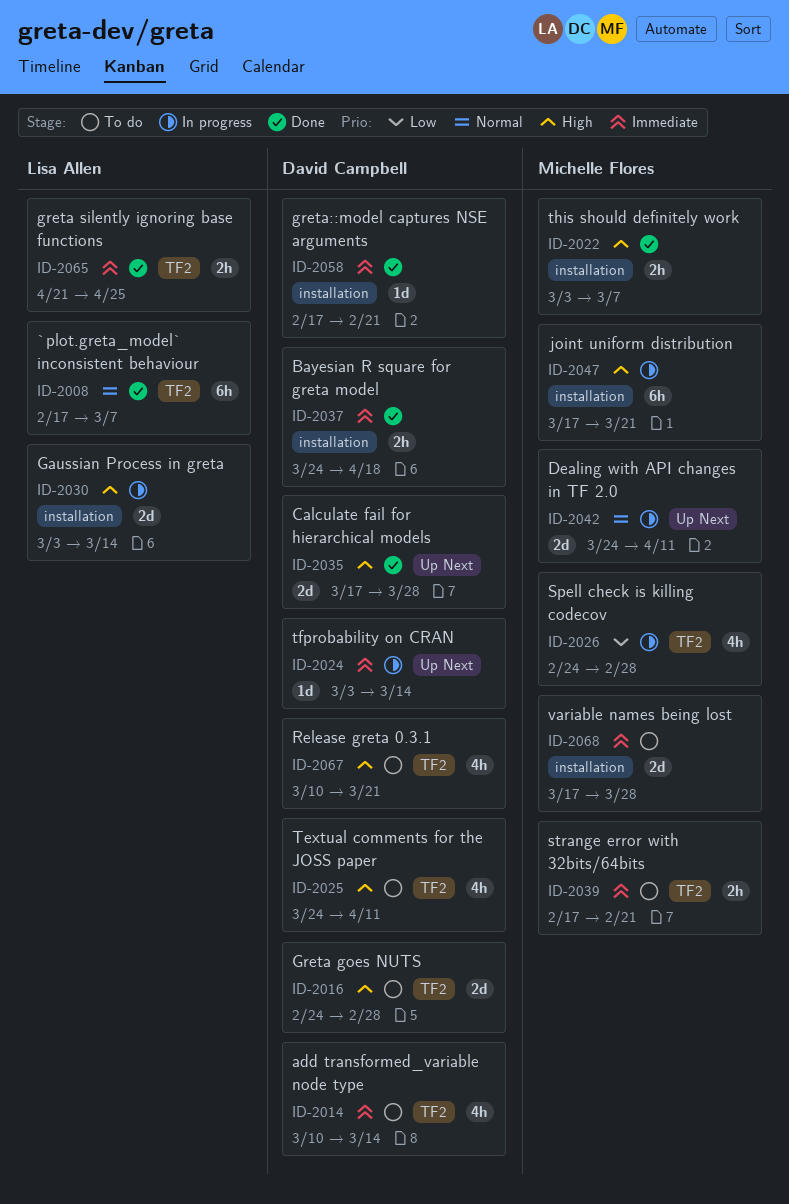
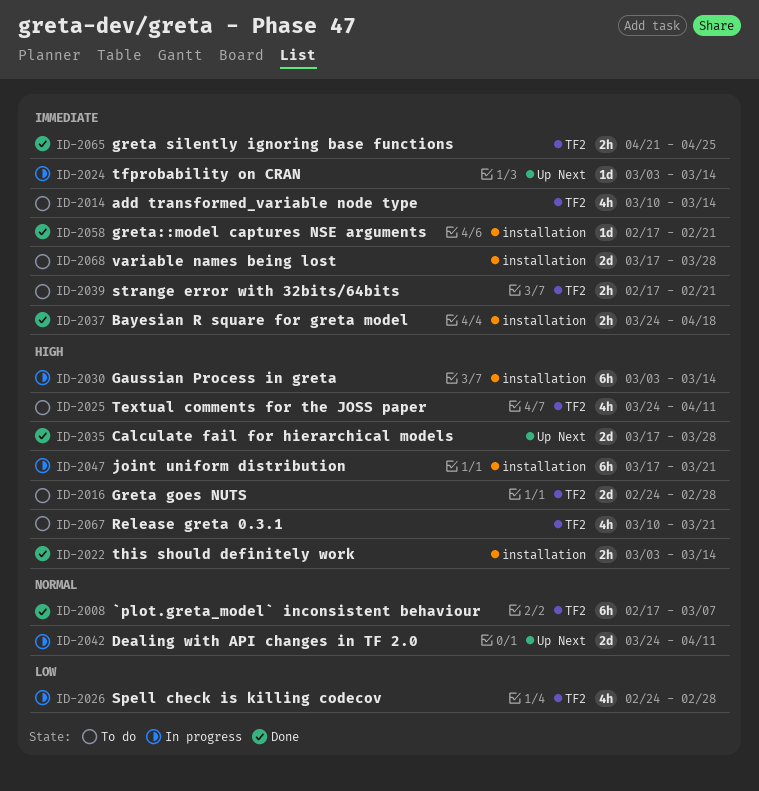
ID-2022, due: Mar 7 -> Mar 14
ID-2030, estimate: 2d -> 6h

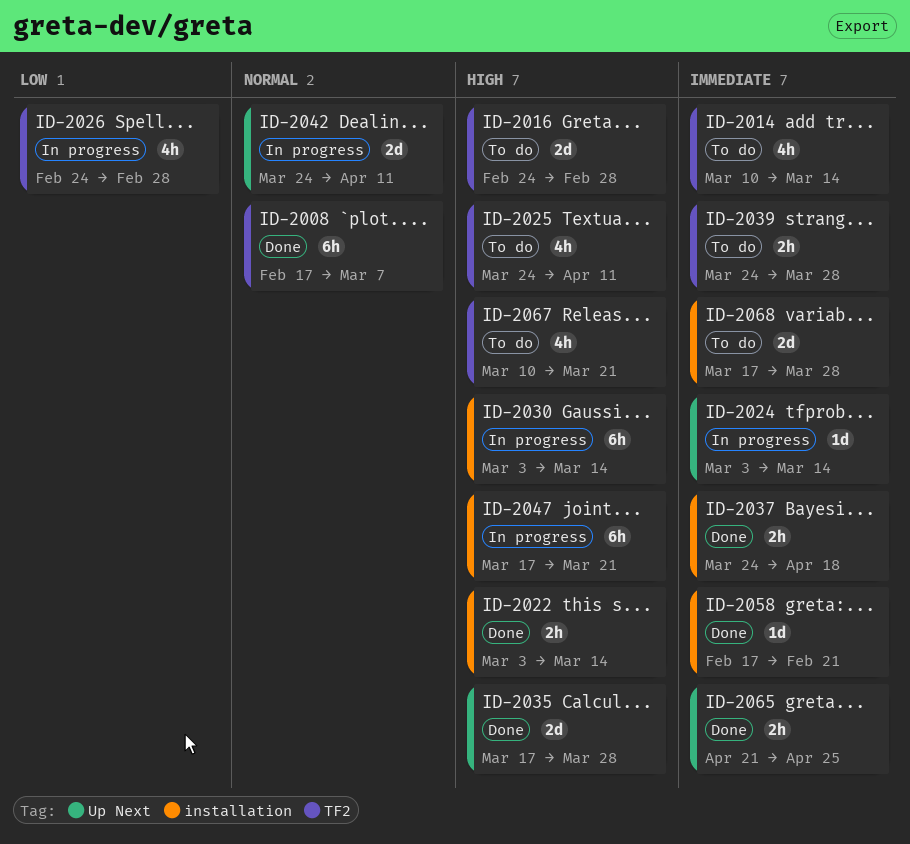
ID-2039, start: Feb 17 -> Mar 24
ID-2039, due: Feb 21 -> Mar 28
ID-2065, label: TF2 -> Up Next

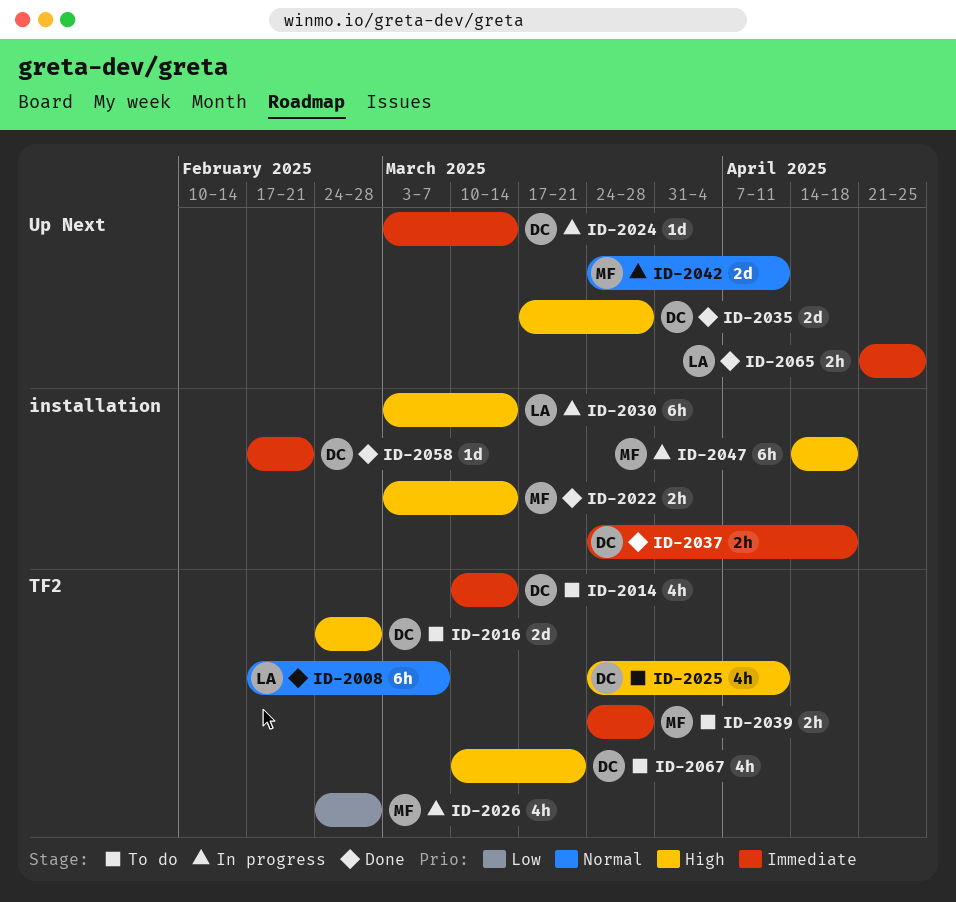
ID-2047, start: Mar 17 -> Apr 14
ID-2047, due: Mar 21 -> Apr 18
ID-2068: present -> none

